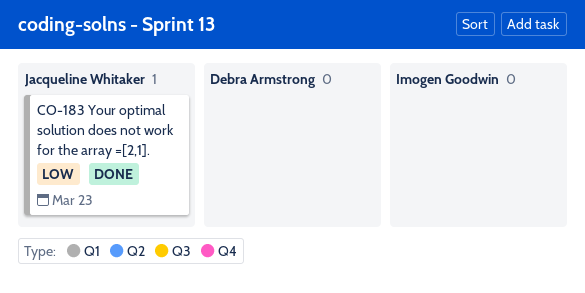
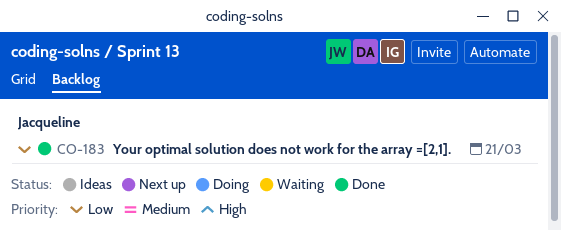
CO-183, due: Mar 23 -> Mar 21

